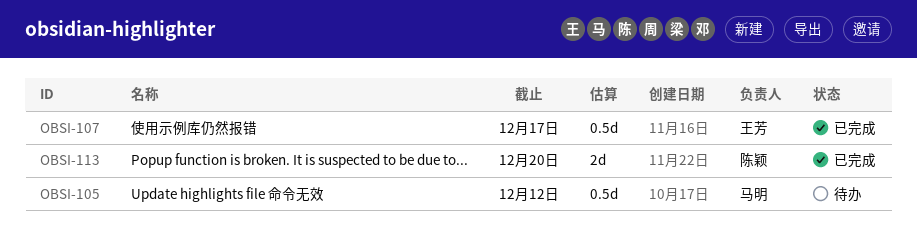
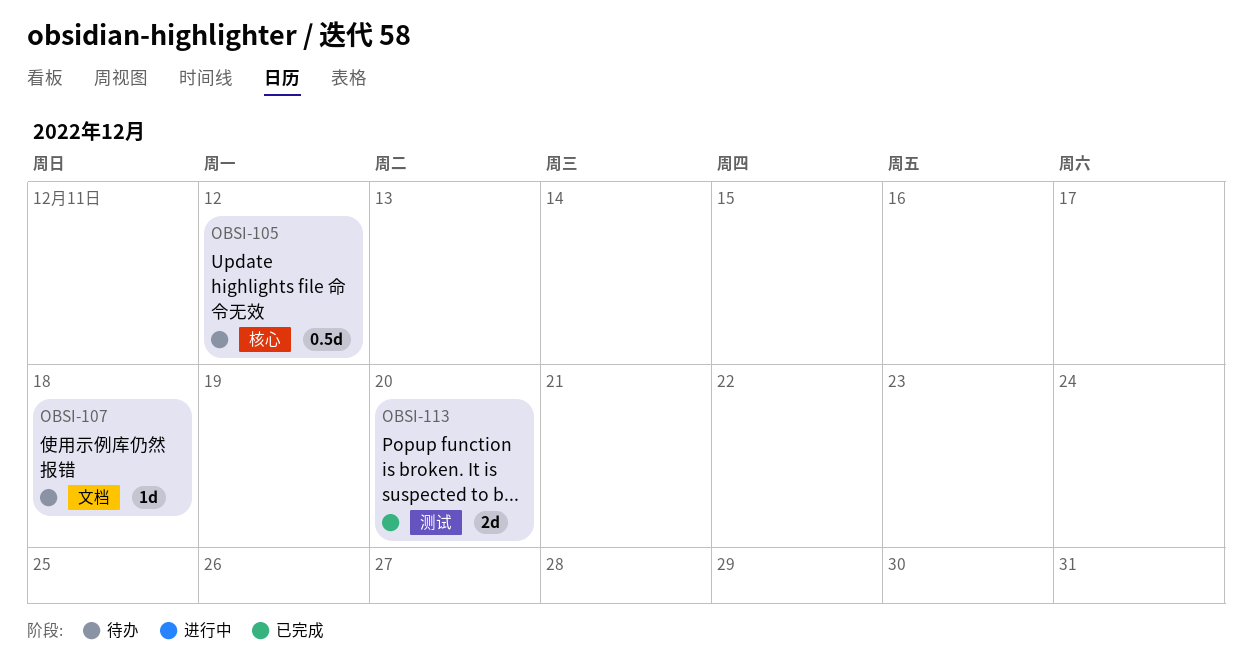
OBSI-107, status: 已完成 -> 待办
OBSI-107, estimate: 0.5d -> 1d
OBSI-107, due: Dec 17 -> Dec 18

